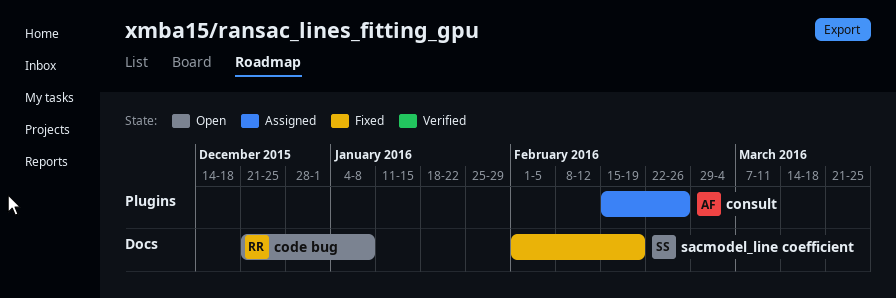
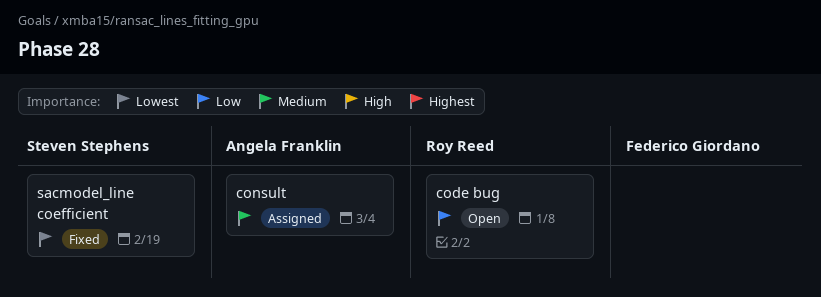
consult, due: Feb 26 -> Mar 4

